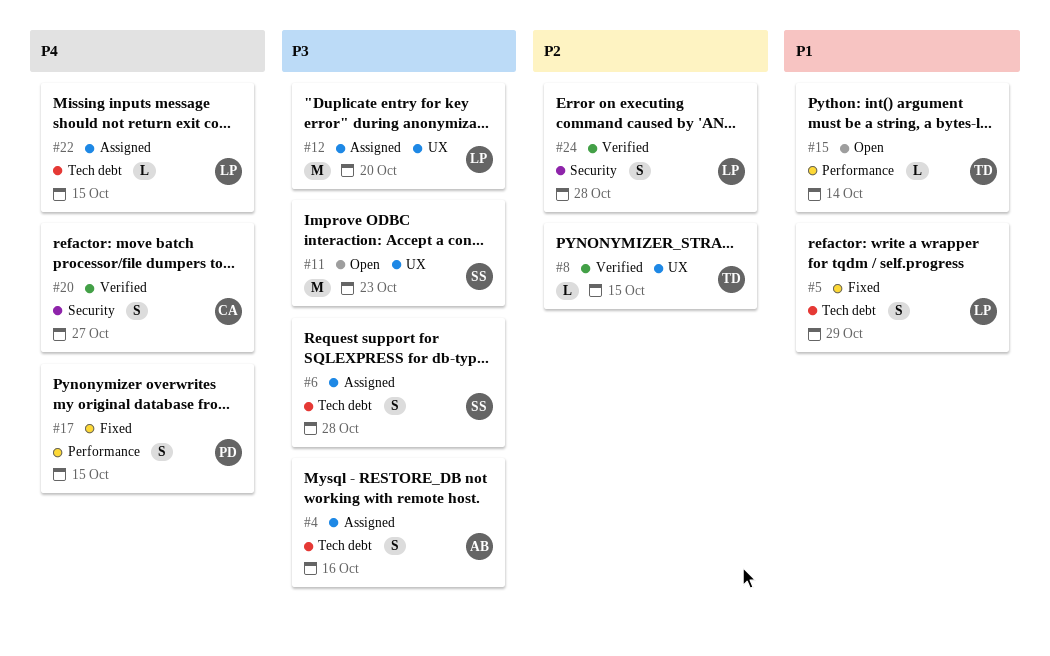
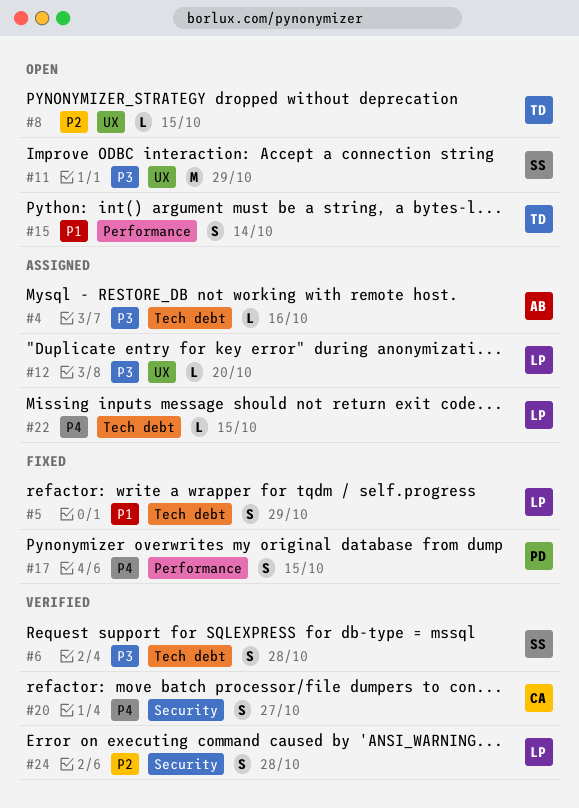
#4, estimate: S -> L
#6, status: Assigned -> Verified
#8, status: Verified -> Open
#11, due: Oct 23 -> Oct 29
#12, estimate: M -> L
#15, estimate: L -> S

